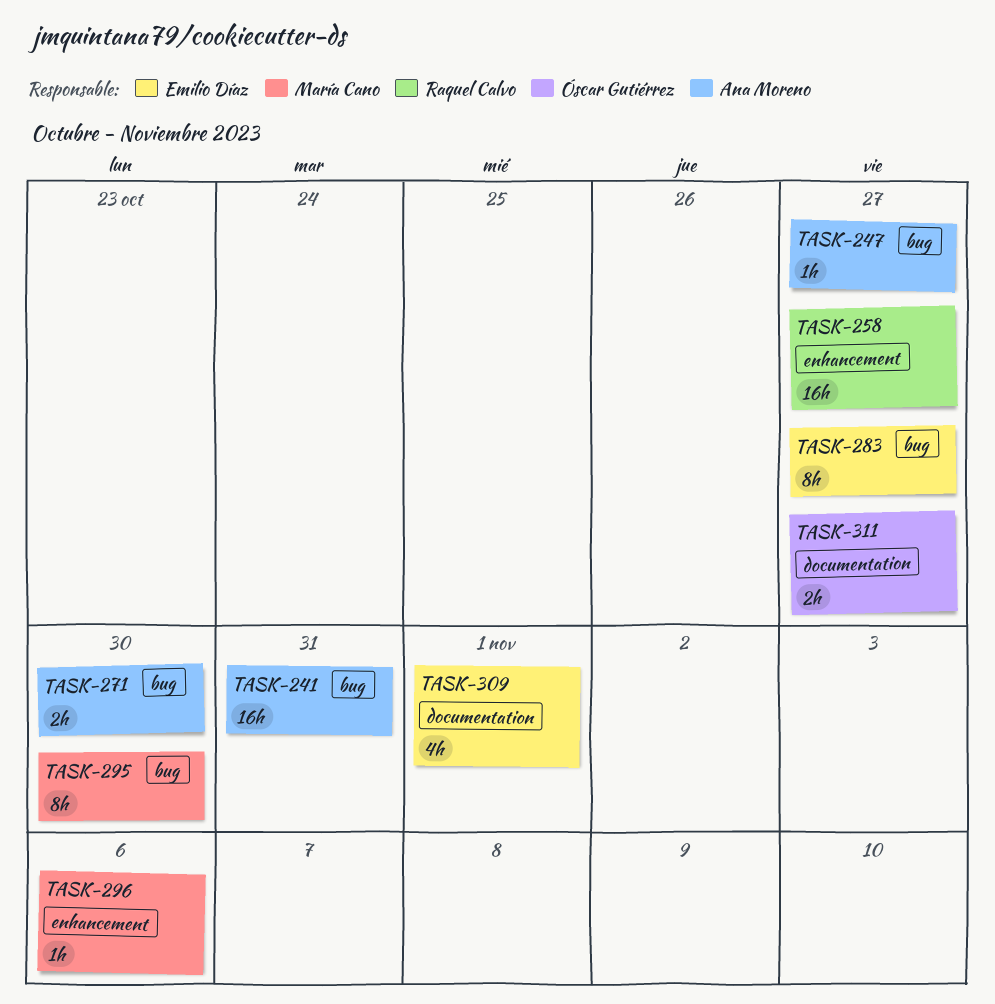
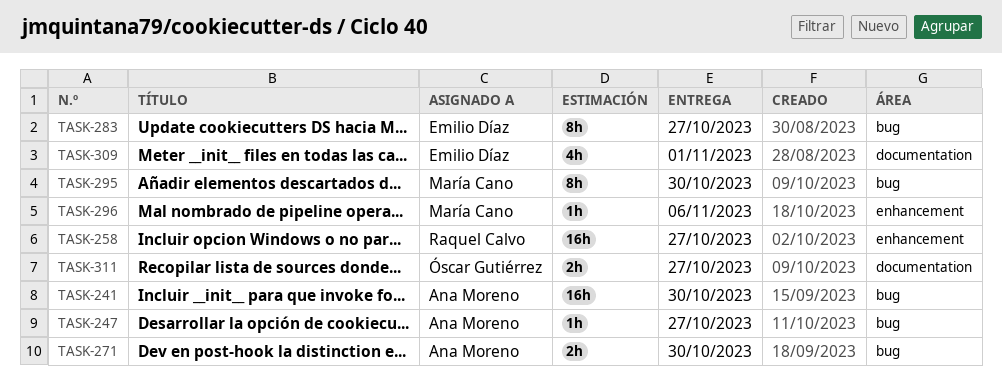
TASK-241, due: Oct 31 -> Oct 30

